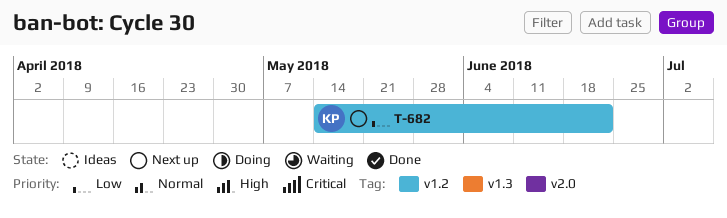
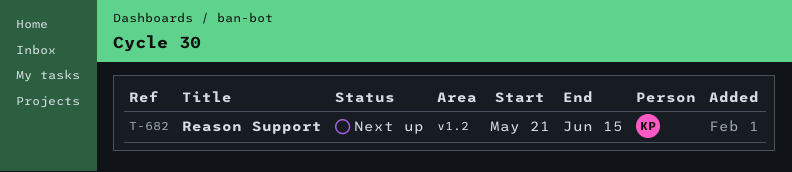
T-682, start: May 14 -> May 21
T-682, due: Jun 22 -> Jun 15

